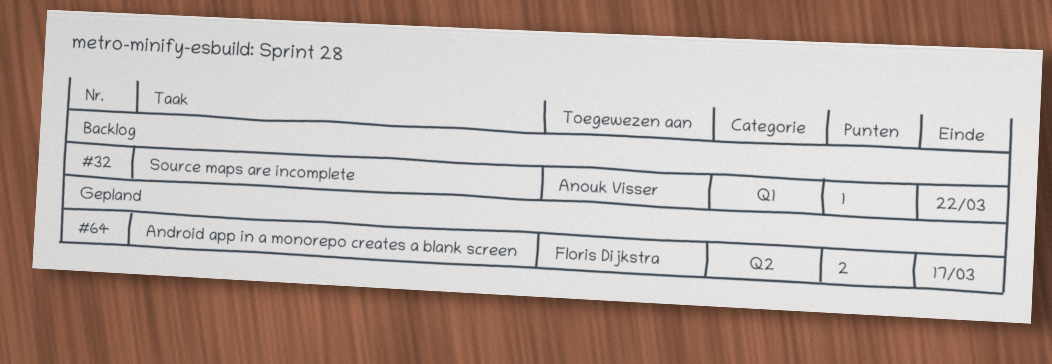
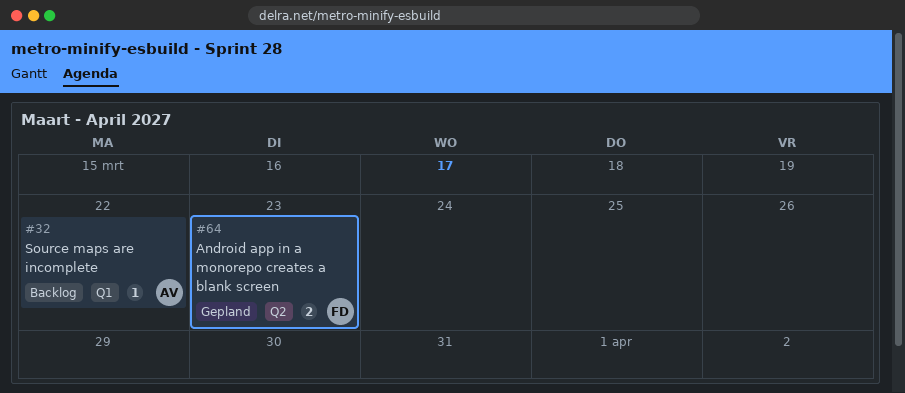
#64, due: Mar 17 -> Mar 23

